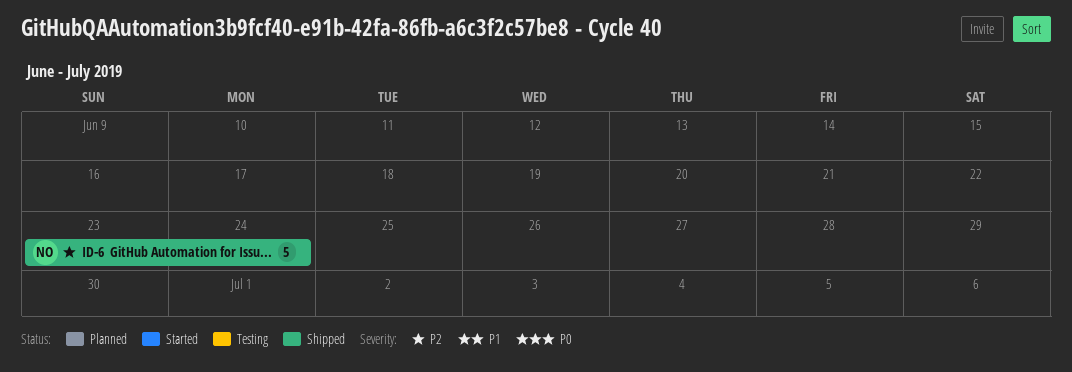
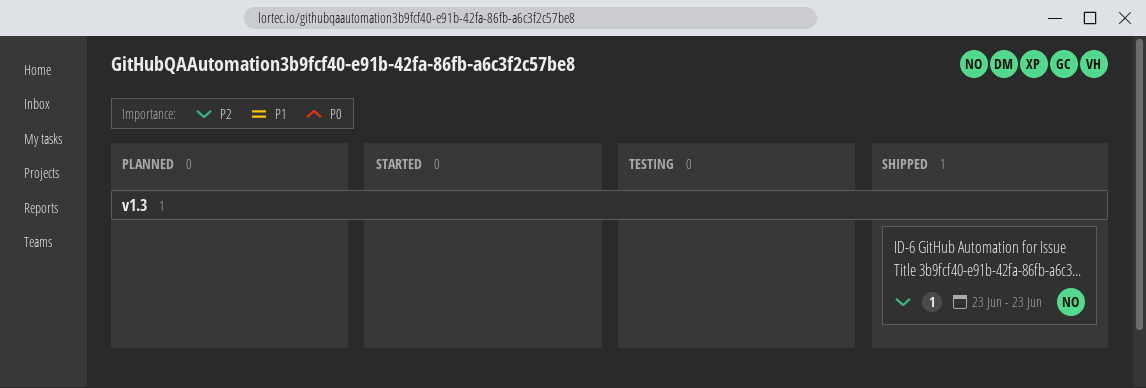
ID-6, estimate: 5 -> 1
ID-6, due: Jun 24 -> Jun 23

